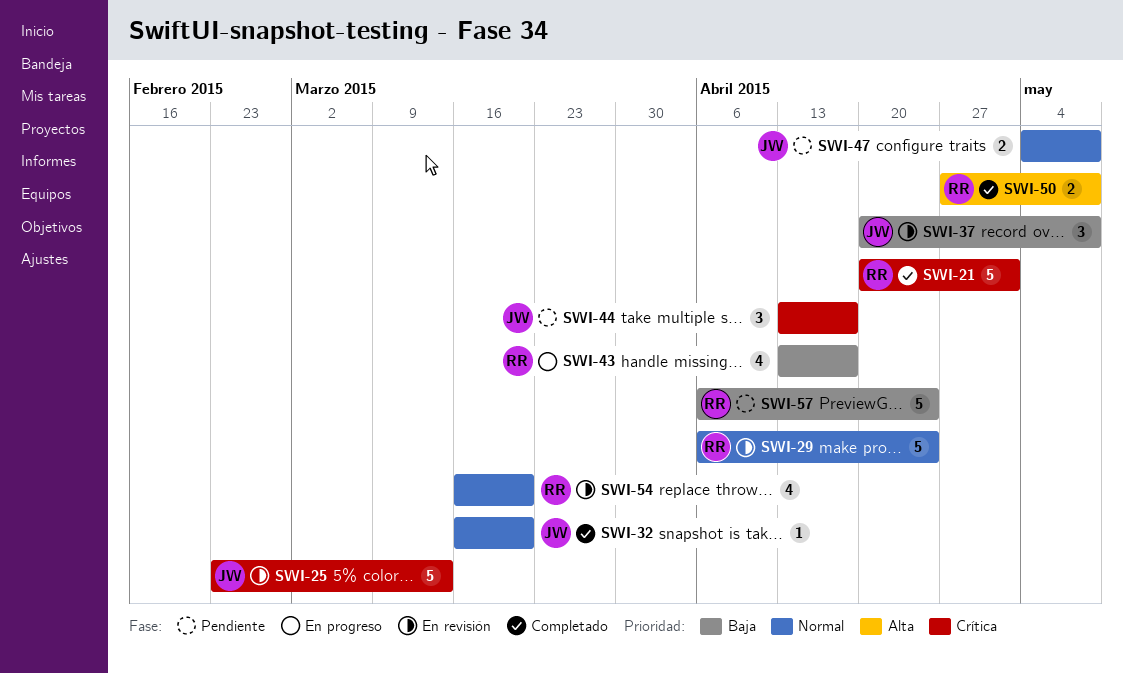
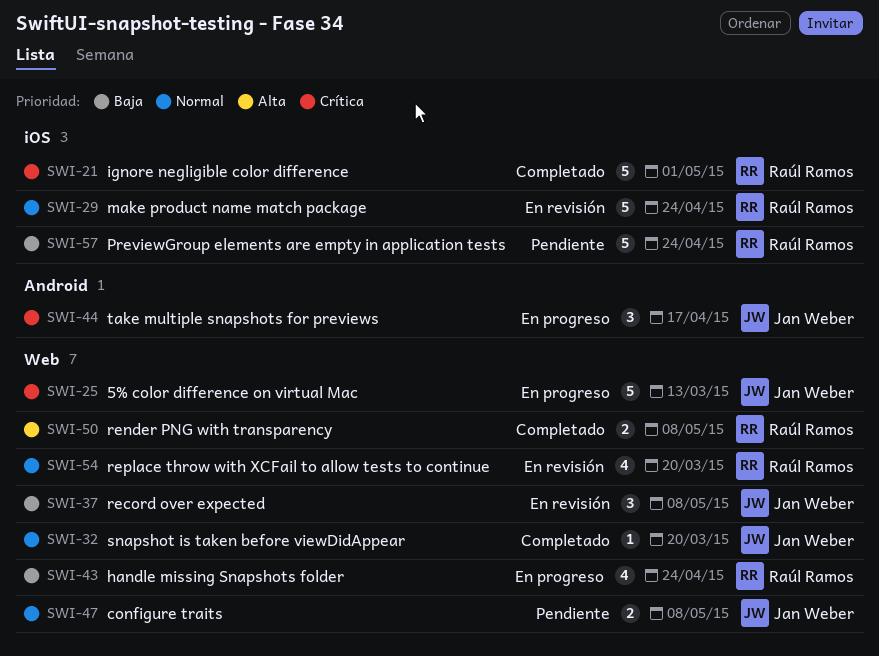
SWI-25, status: En revisión -> En progreso
SWI-43, due: Apr 17 -> Apr 24
SWI-44, status: Pendiente -> En progreso

